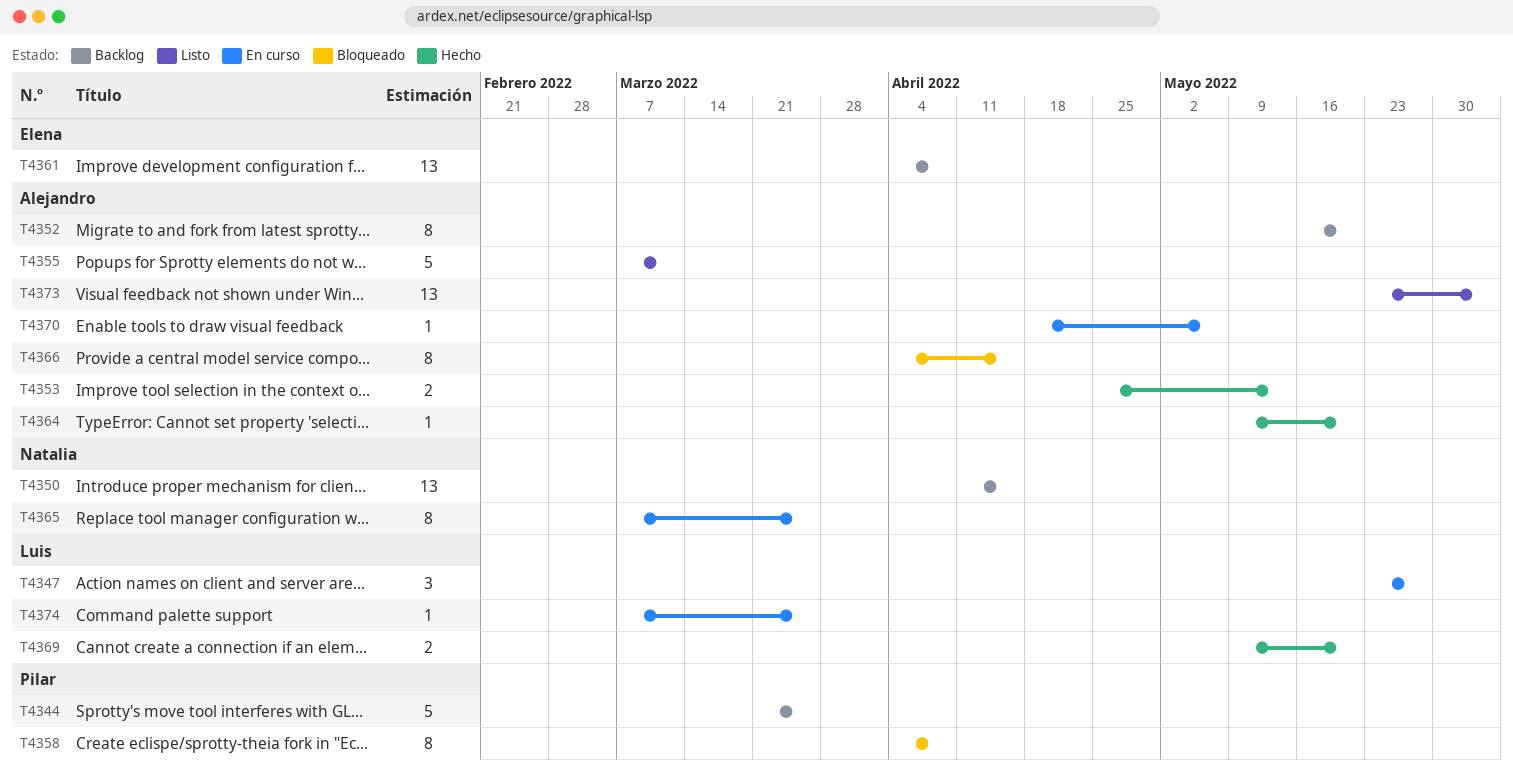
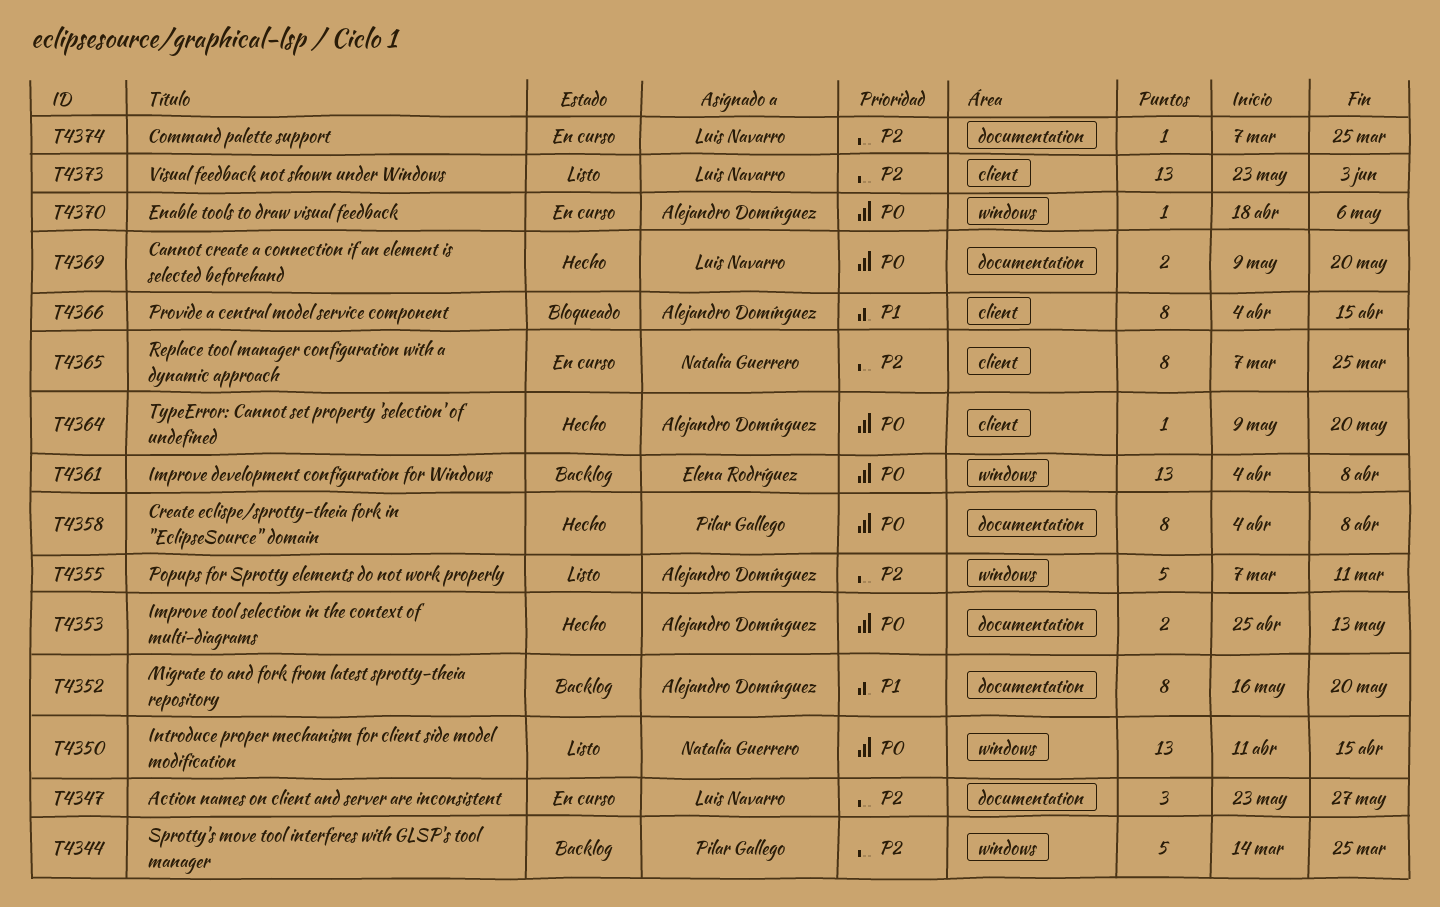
T4344, start: Mar 21 -> Mar 14
T4350, status: Backlog -> Listo
T4358, status: Bloqueado -> Hecho
T4373, owner: Alejandro Domínguez -> Luis Navarro

